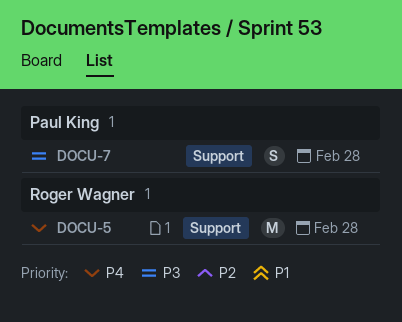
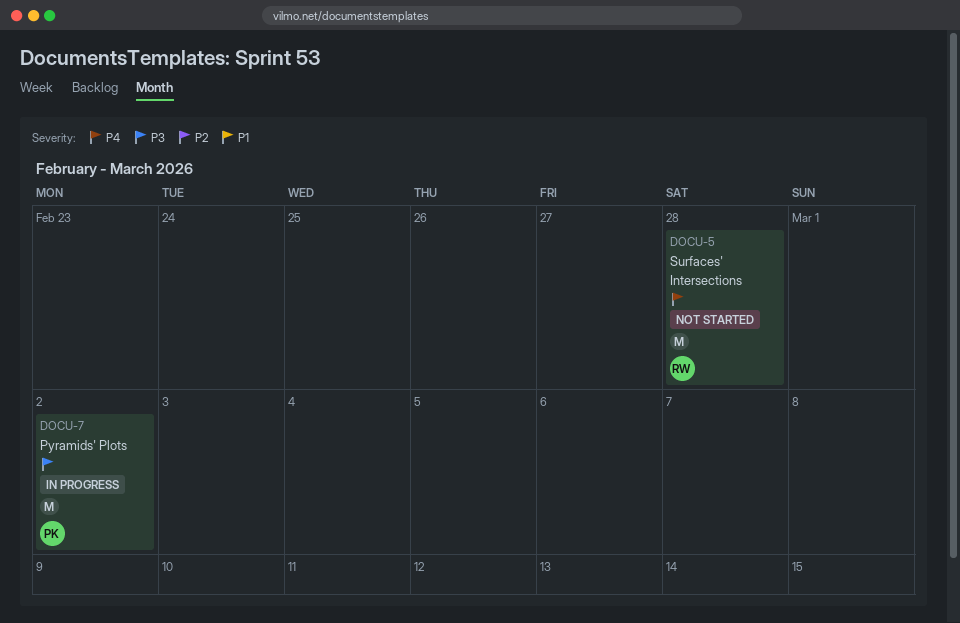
DOCU-7, estimate: S -> M
DOCU-7, due: Feb 28 -> Mar 2

